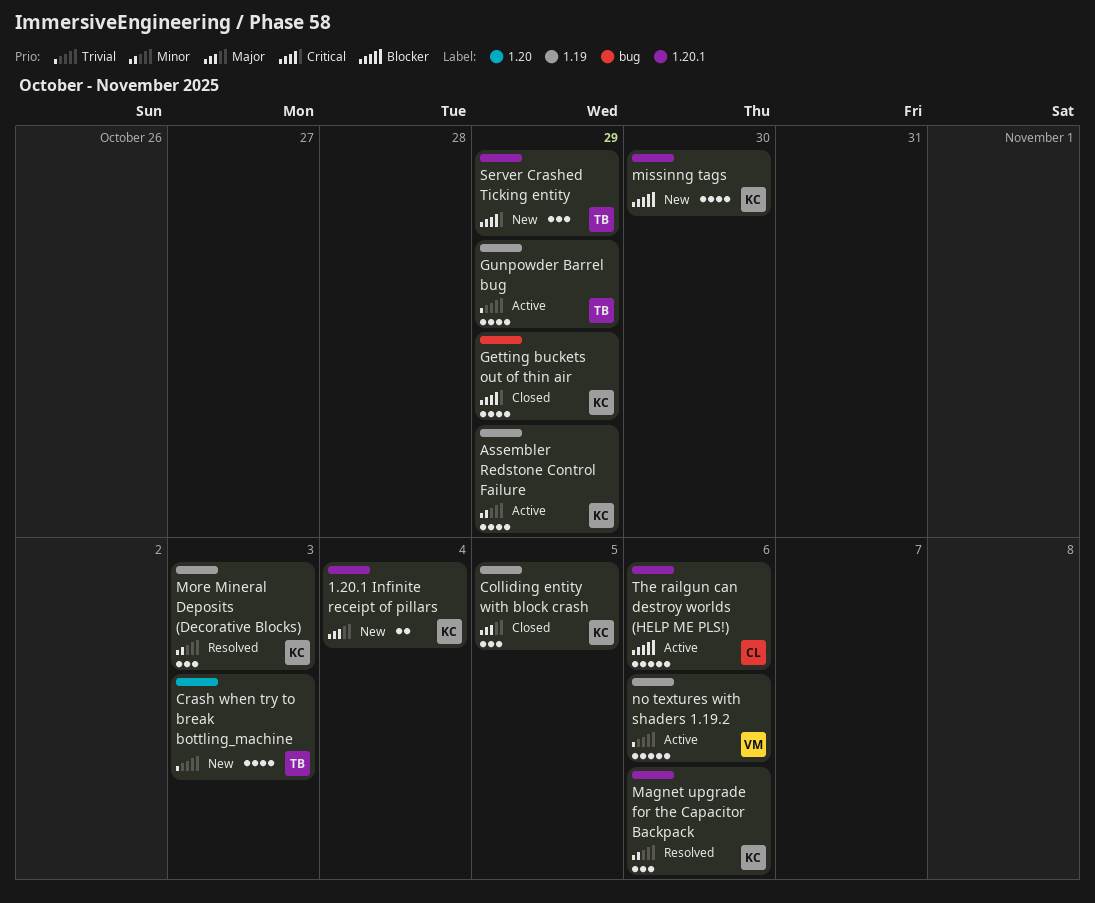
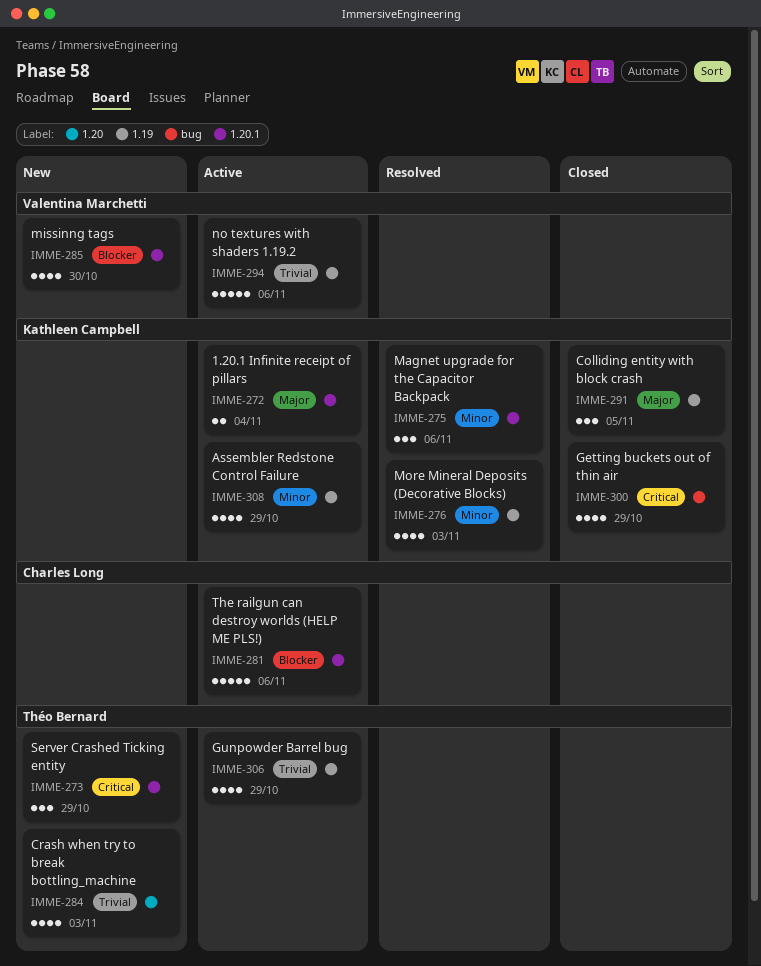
1.20.1 Infinite receipt of pillars, status: New -> Active
missinng tags, owner: Kathleen Campbell -> Valentina Marchetti
More Mineral Deposits (Decorative Blocks), estimate: 3 -> 4

